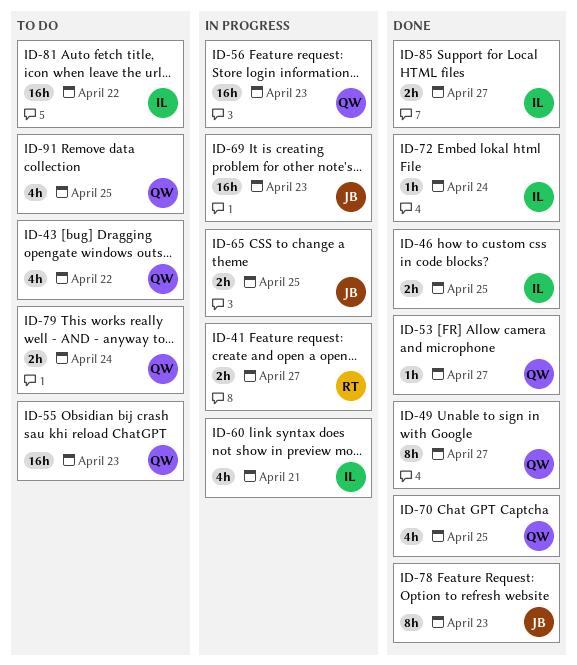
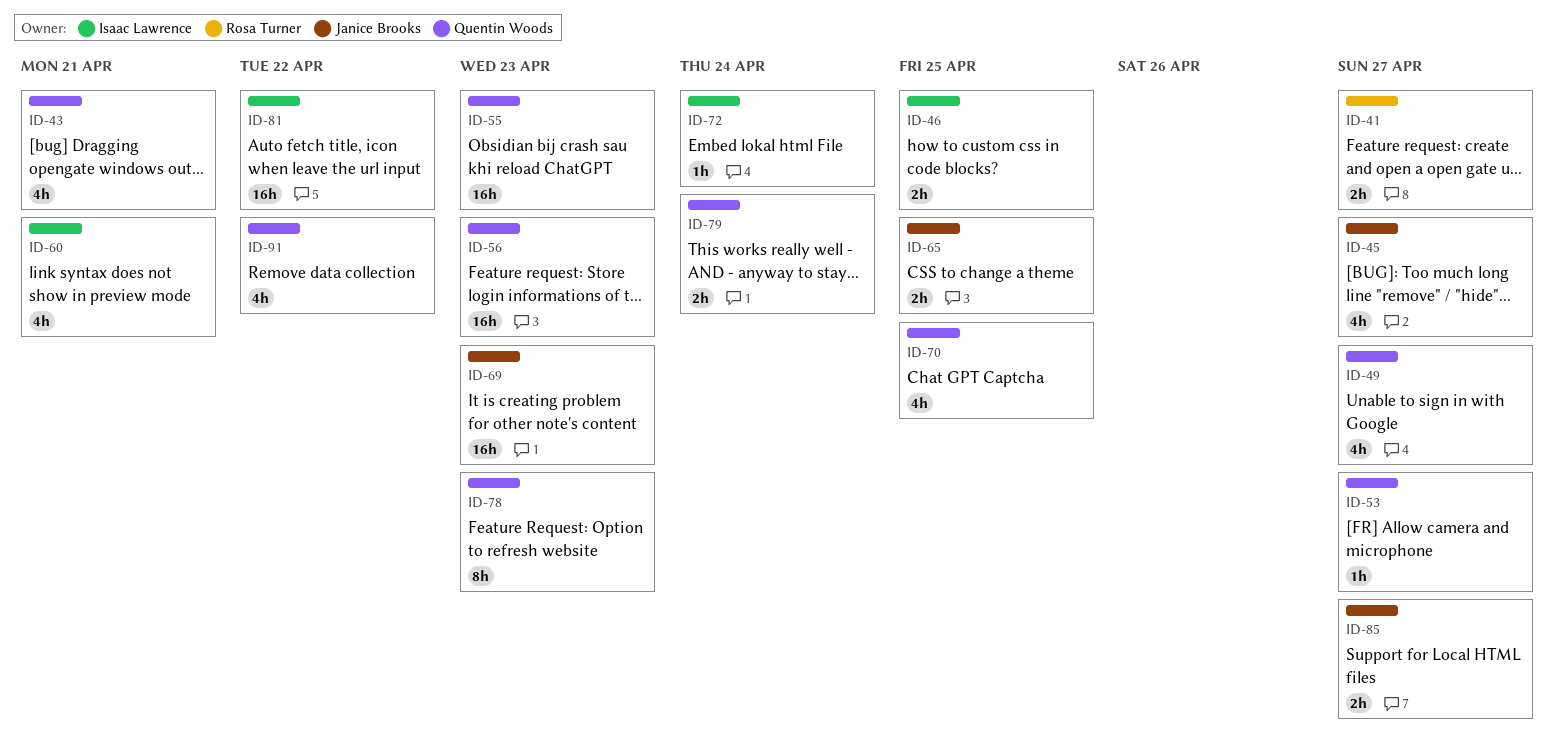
ID-43, due: Apr 22 -> Apr 21
ID-45: none -> present
ID-49, estimate: 8h -> 4h
ID-78, owner: Janice Brooks -> Quentin Woods
ID-85, owner: Isaac Lawrence -> Janice Brooks
ID-91, due: Apr 25 -> Apr 22

